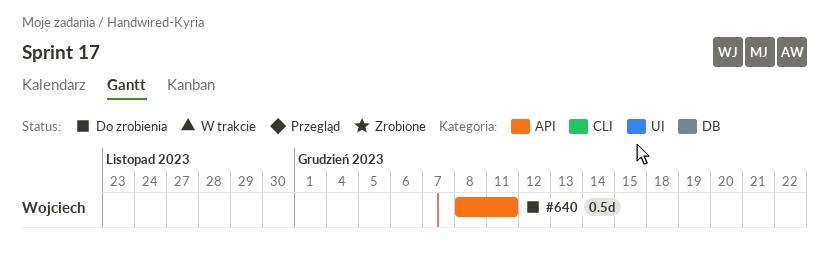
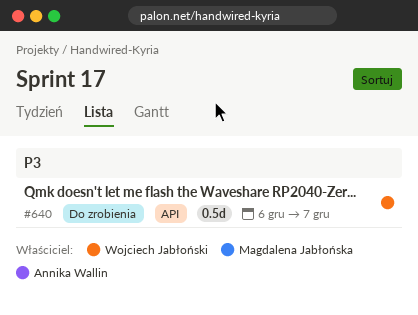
#640, start: Dec 8 -> Dec 6
#640, due: Dec 11 -> Dec 7

